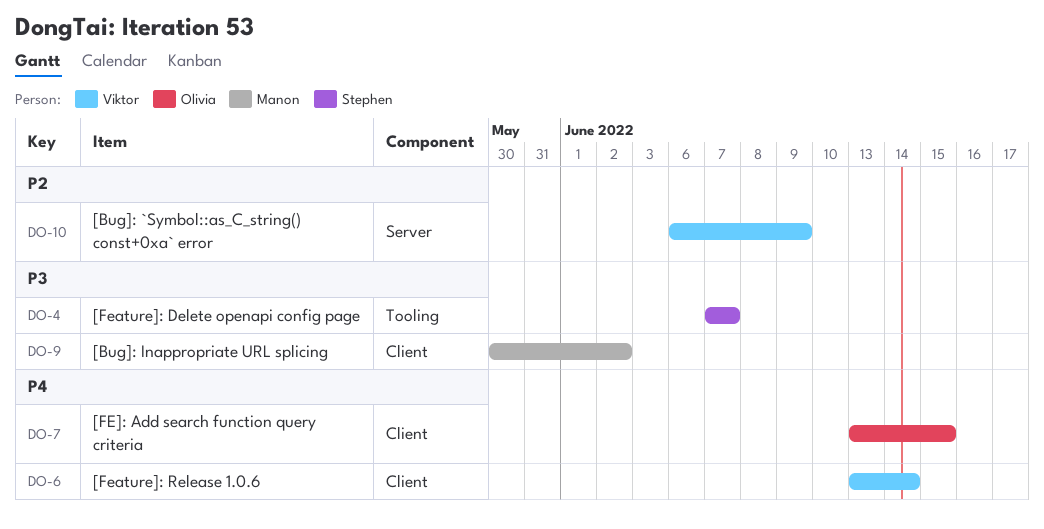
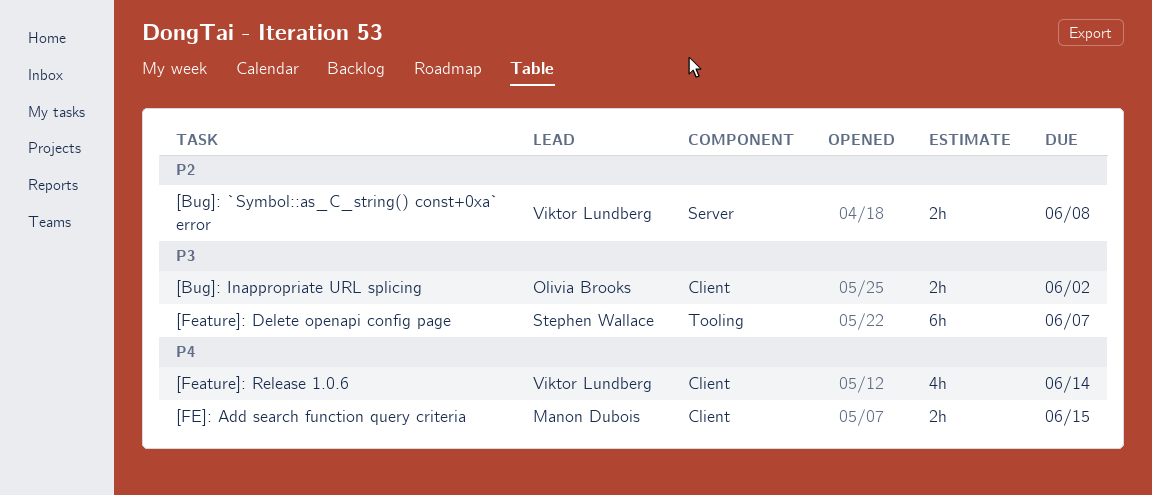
[Bug]: `Symbol::as_C_string() const+0xa` error, due: Jun 9 -> Jun 8
[Bug]: Inappropriate URL splicing, owner: Manon Dubois -> Olivia Brooks
[FE]: Add search function query criteria, owner: Olivia Brooks -> Manon Dubois

